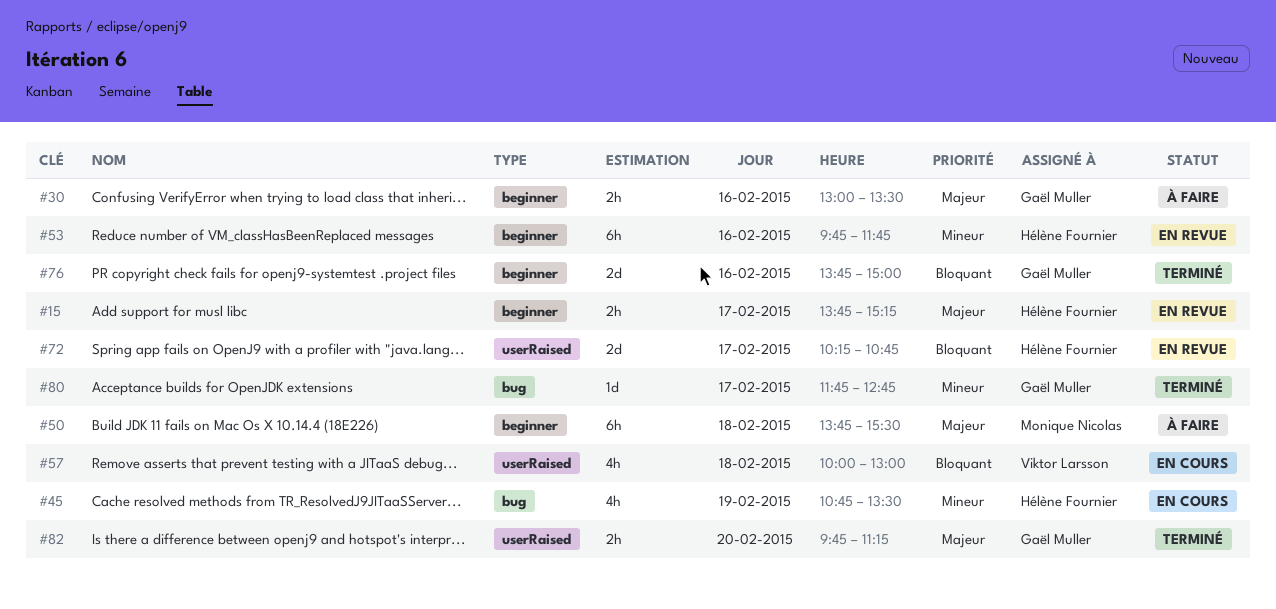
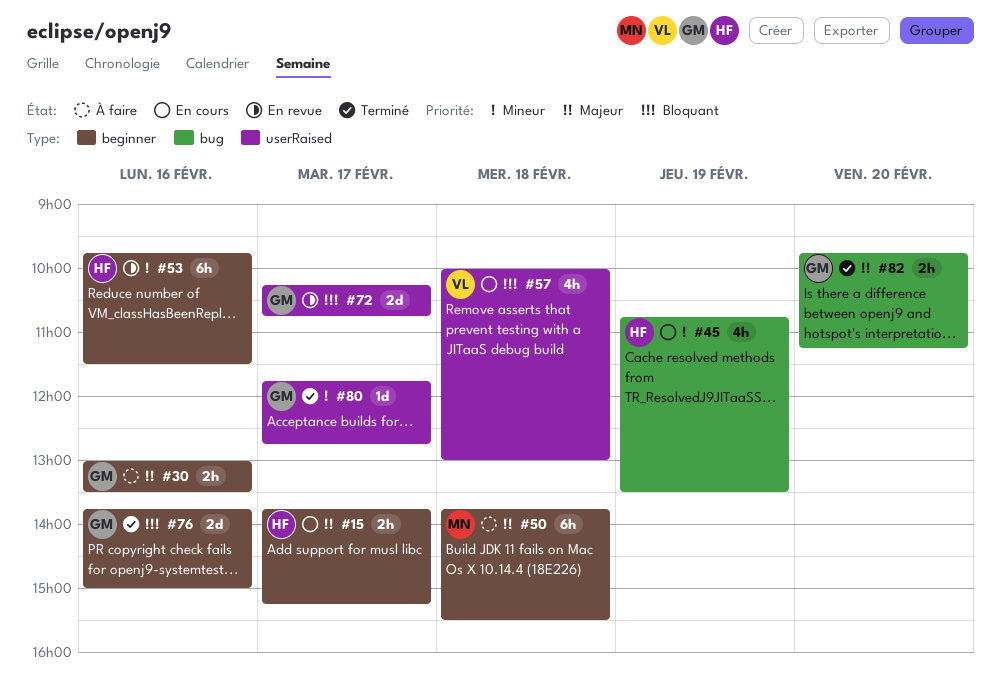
#15, status: En revue -> En cours
#53, ends: 11:45 -> 11:30
#72, owner: Hélène Fournier -> Gaël Muller
#80, label: bug -> userRaised
#82, label: userRaised -> bug

